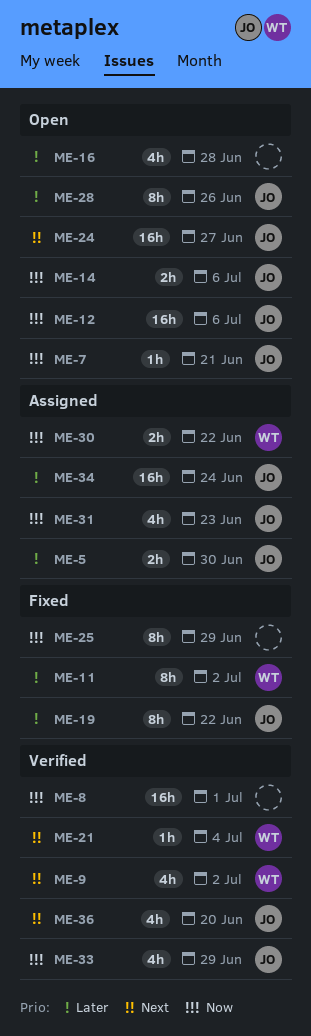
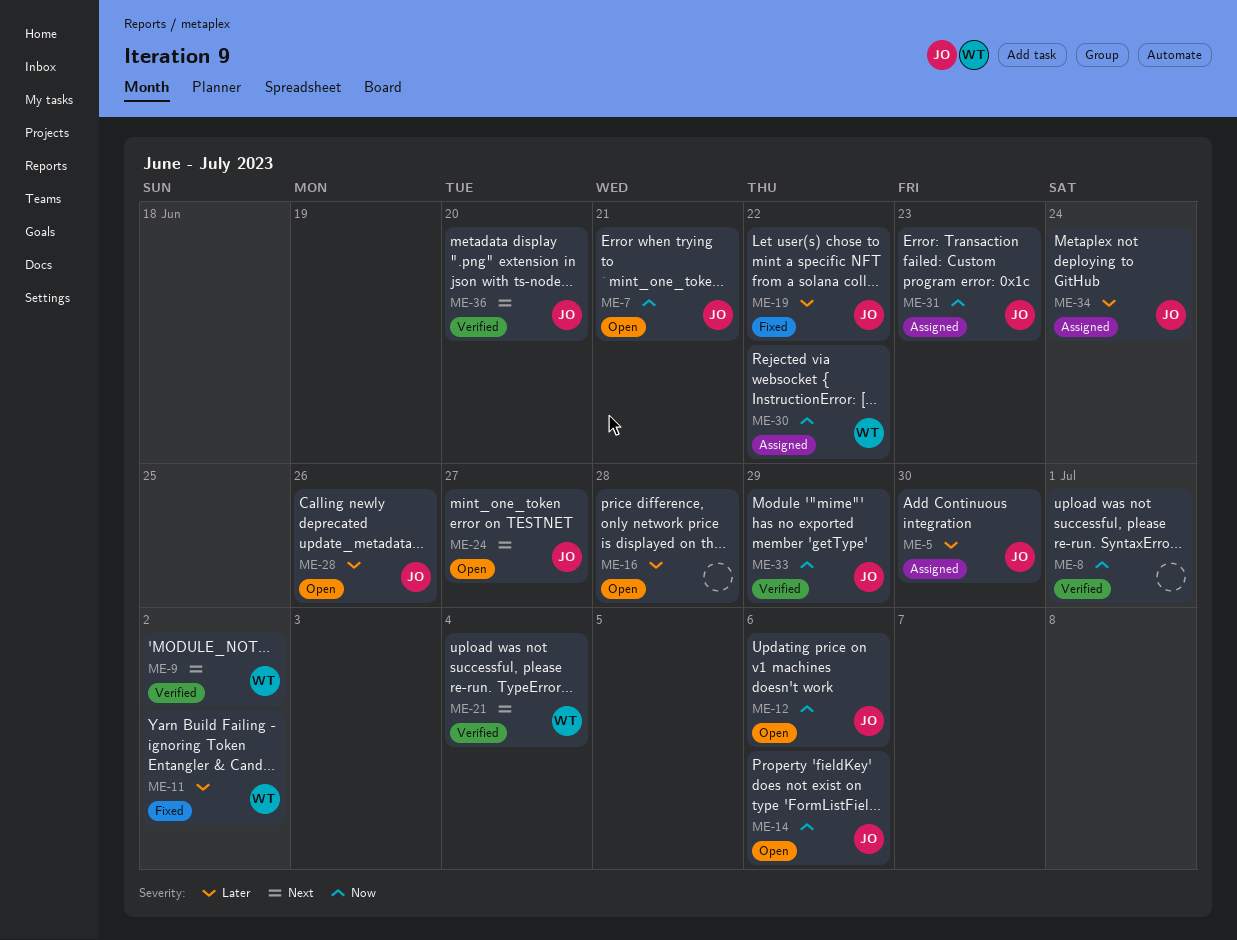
ME-25: present -> none

